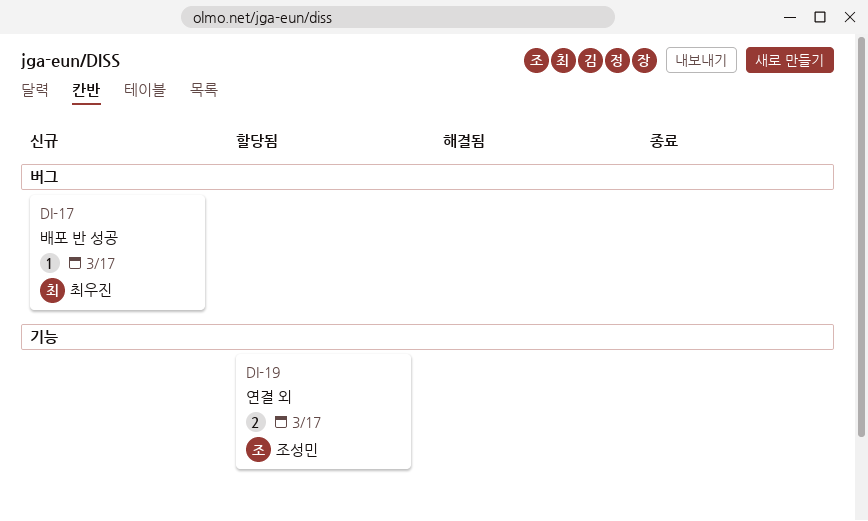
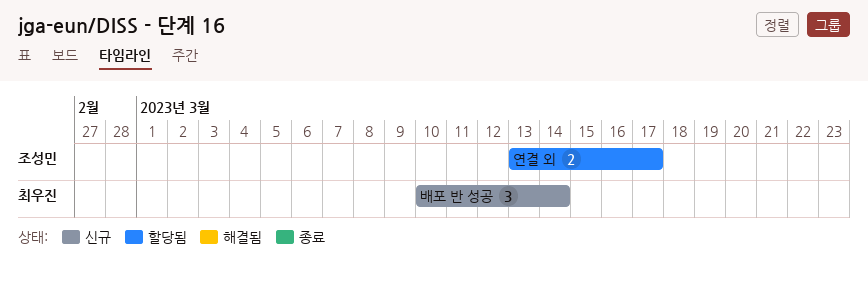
배포 반 성공, estimate: 1 -> 3
배포 반 성공, due: Mar 17 -> Mar 14

